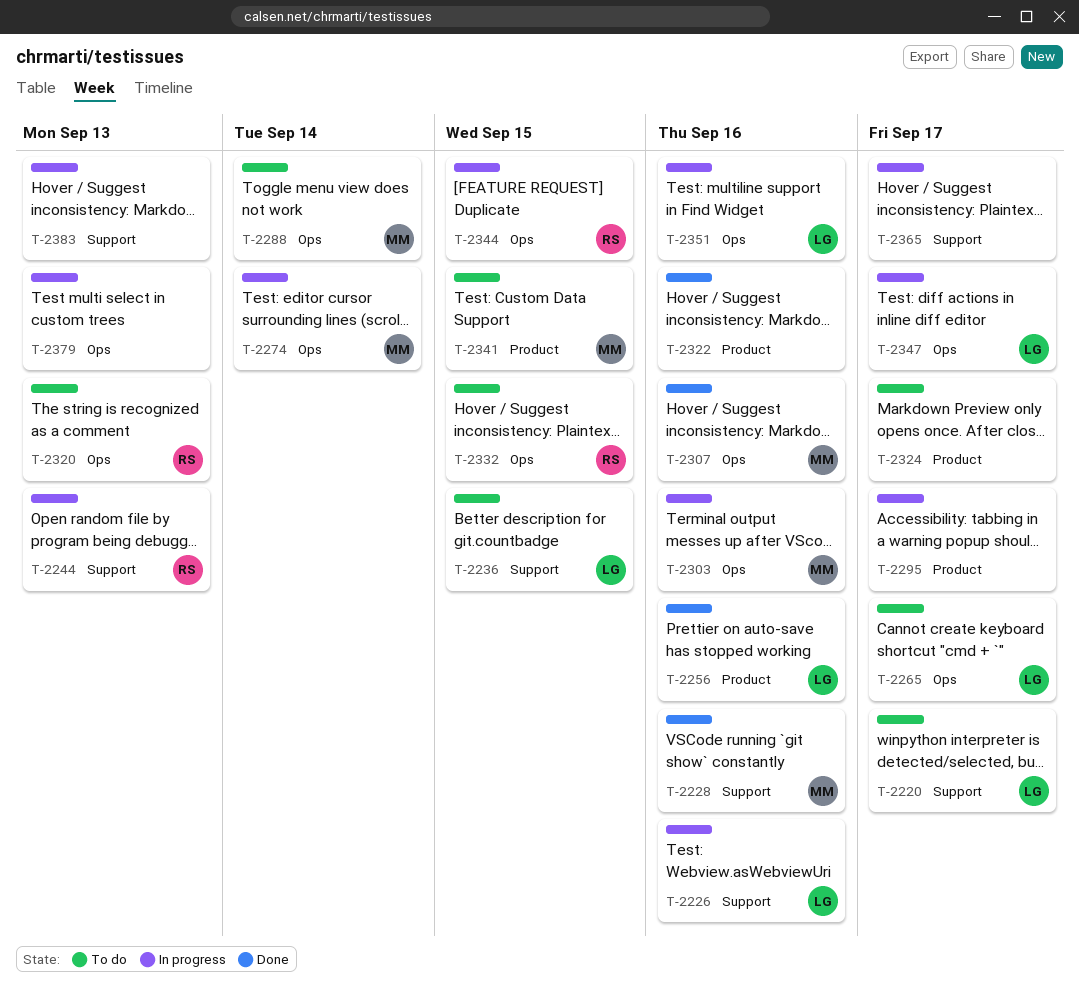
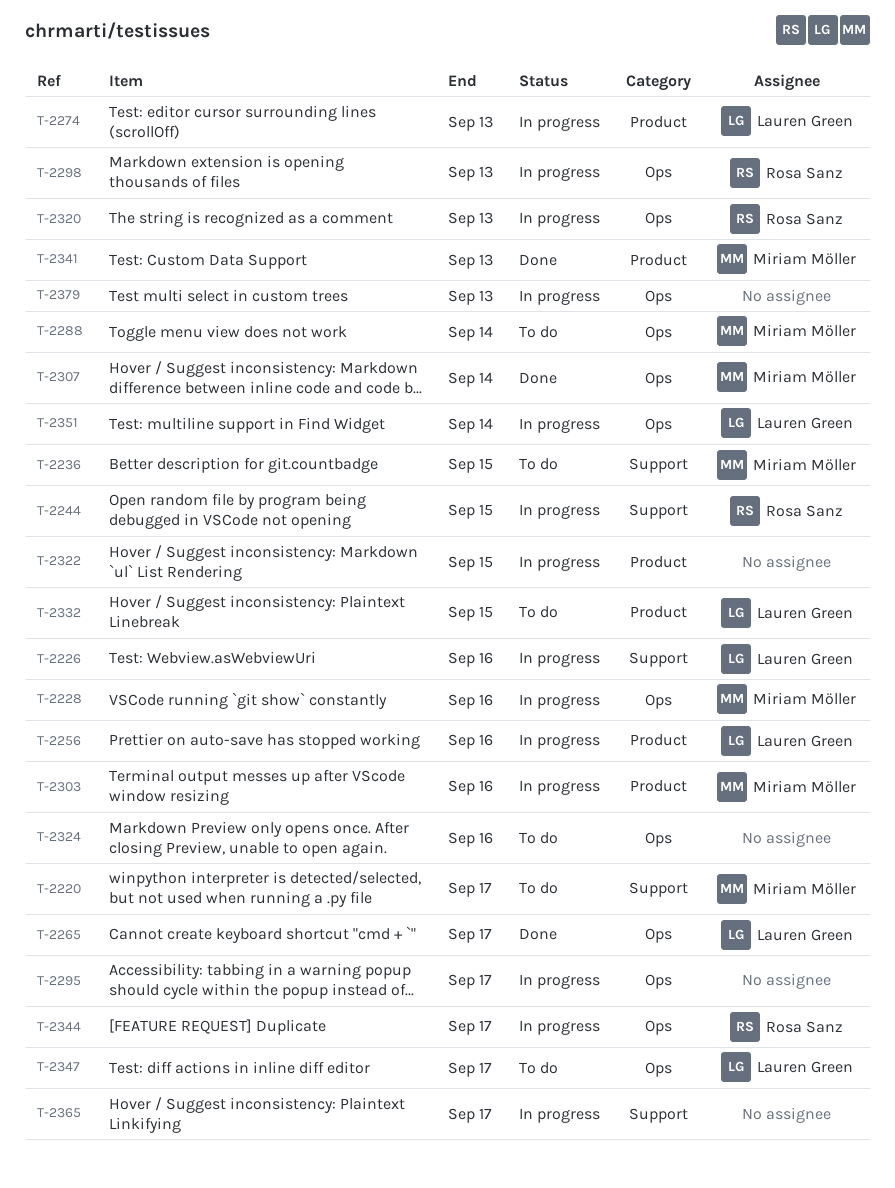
T-2220, owner: Lauren Green -> Miriam Möller
T-2228, status: Done -> In progress
T-2228, label: Support -> Ops
T-2236, owner: Lauren Green -> Miriam Möller
T-2244, due: Sep 13 -> Sep 15
T-2256, status: Done -> In progress
T-2265, status: To do -> Done
T-2274, owner: Miriam Möller -> Lauren Green
T-2274, label: Ops -> Product
T-2274, due: Sep 14 -> Sep 13
T-2295, label: Product -> Ops
T-2298: none -> present
T-2303, label: Ops -> Product
T-2307, due: Sep 16 -> Sep 14
T-2320, status: To do -> In progress
T-2322, status: Done -> In progress
T-2322, due: Sep 16 -> Sep 15
T-2324, label: Product -> Ops
T-2324, due: Sep 17 -> Sep 16
T-2332, owner: Rosa Sanz -> Lauren Green
T-2332, label: Ops -> Product
T-2341, status: To do -> Done
T-2341, due: Sep 15 -> Sep 13
T-2344, due: Sep 15 -> Sep 17
T-2347, status: In progress -> To do
T-2351, due: Sep 16 -> Sep 14
T-2383: present -> none

